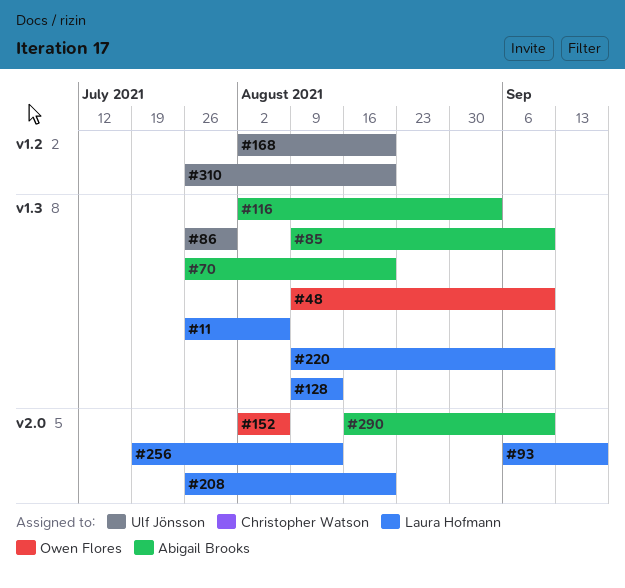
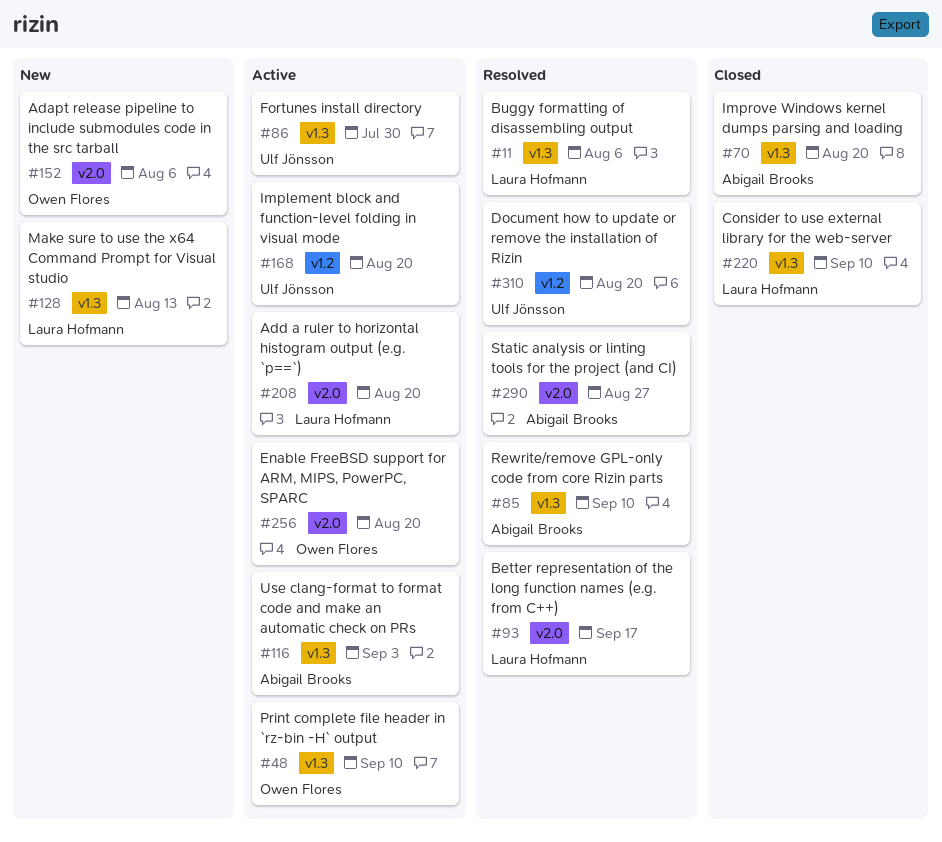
#256, owner: Laura Hofmann -> Owen Flores
#256, due: Aug 13 -> Aug 20
#290, due: Sep 10 -> Aug 27

